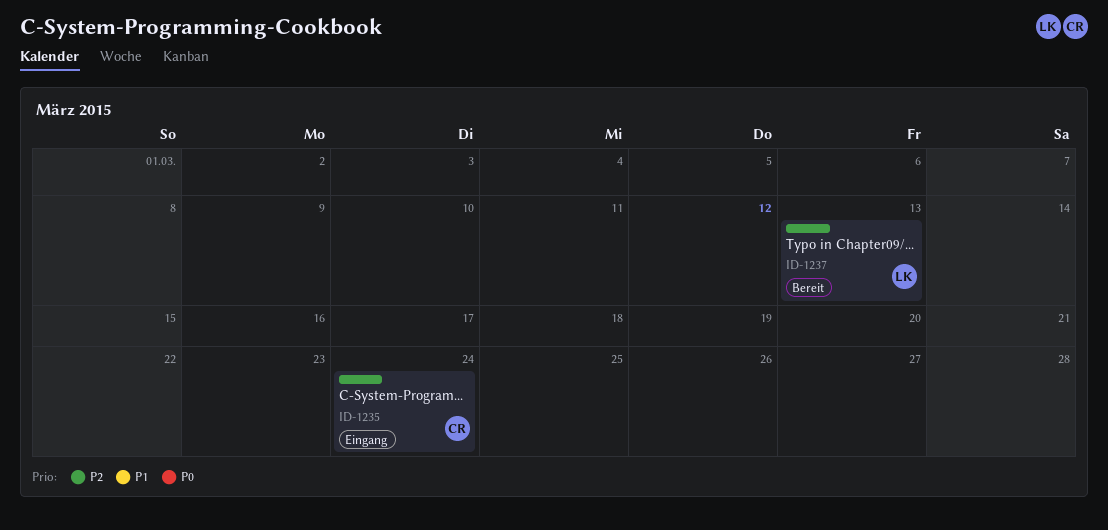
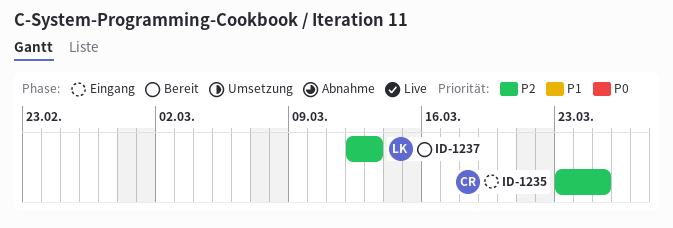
ID-1235, due: Mar 24 -> Mar 25

